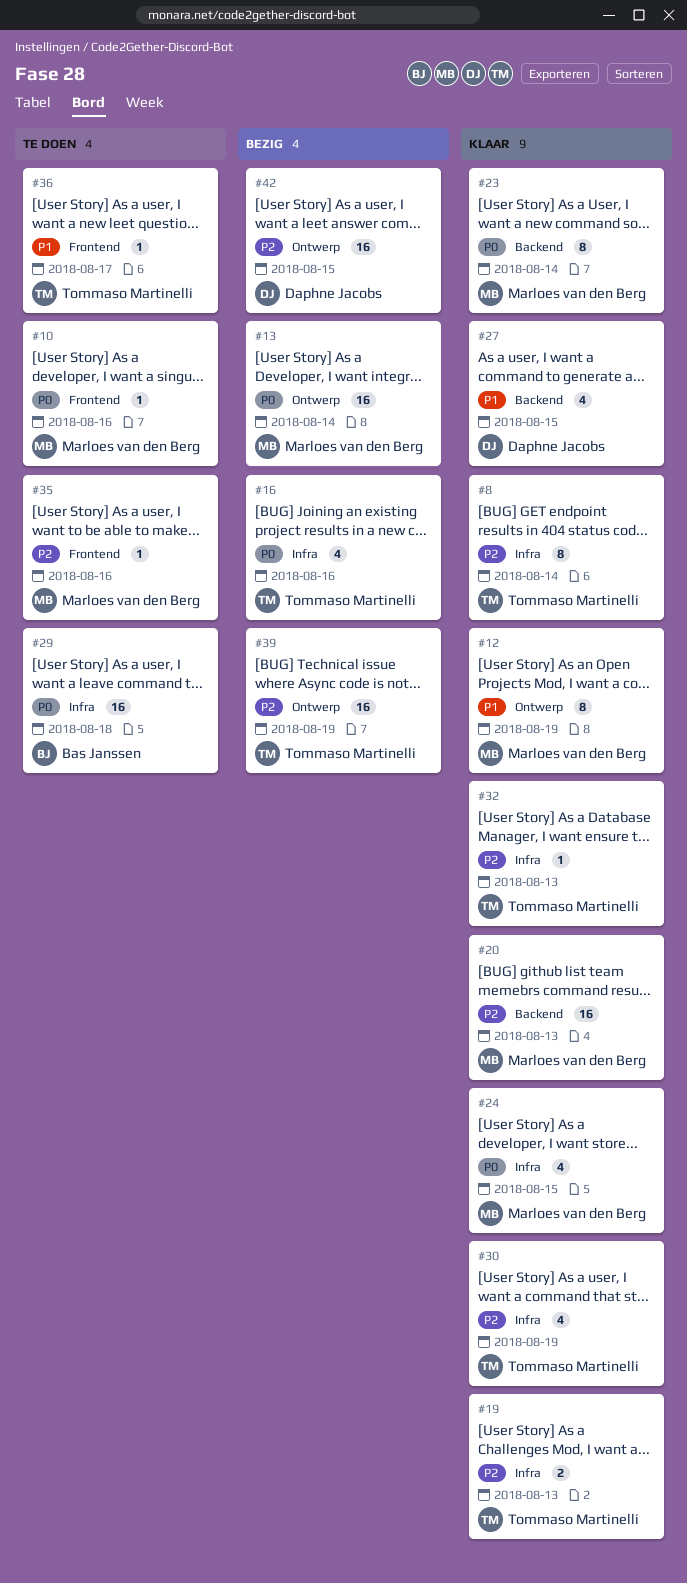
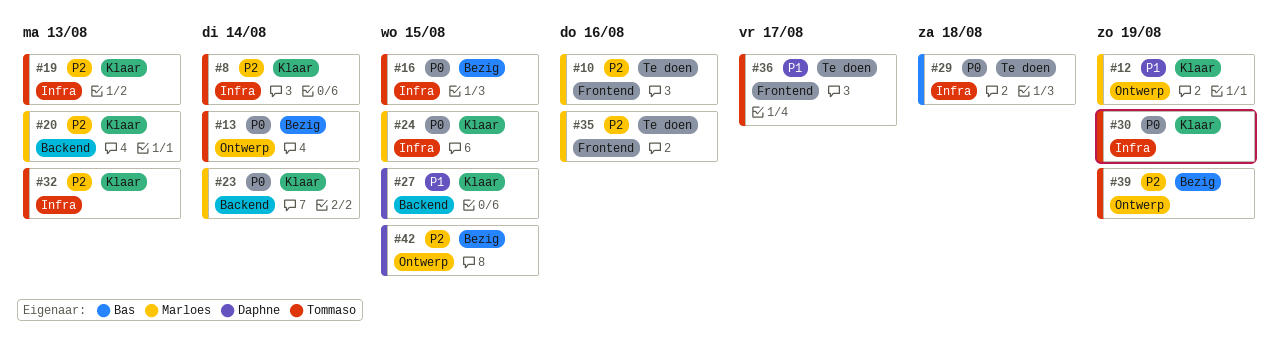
#10, priority: P0 -> P2
#13, owner: Marloes van den Berg -> Tommaso Martinelli
#16, due: Aug 16 -> Aug 15
#30, priority: P2 -> P0

